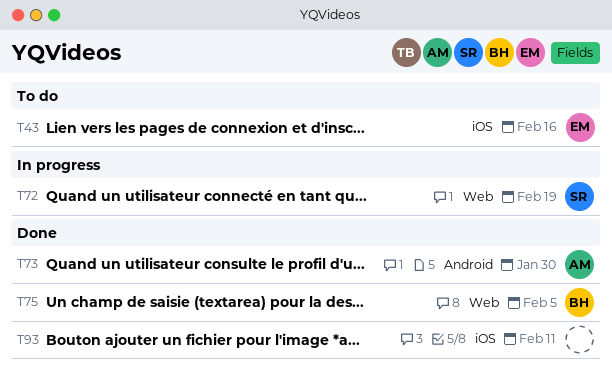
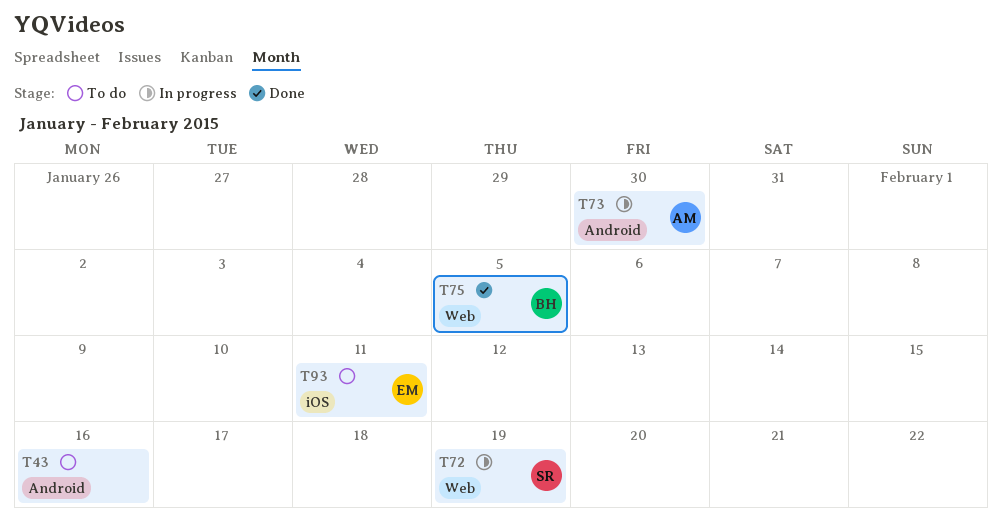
T43, owner: EM -> none
T43, label: iOS -> Android
T73, status: Done -> In progress
T93, status: Done -> To do
T93, owner: none -> EM

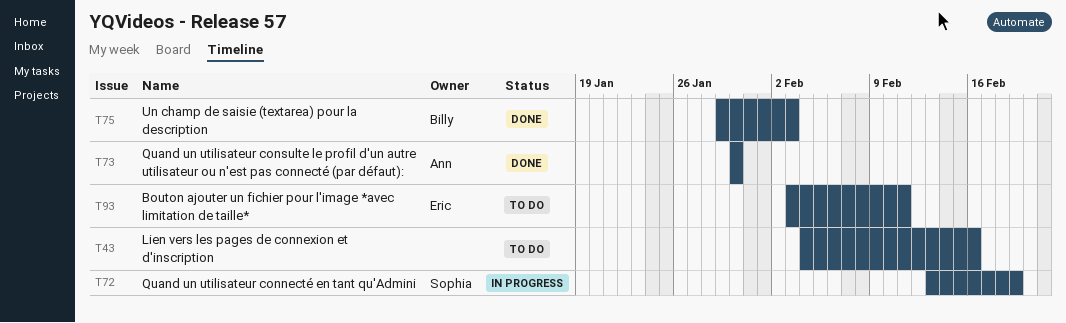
T73, status: In progress -> Done
T75, due: Feb 5 -> Feb 3

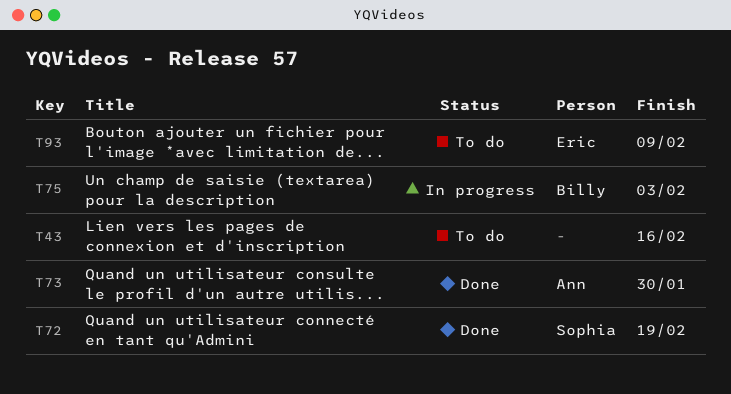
T72, status: In progress -> Done
T75, status: Done -> In progress
T93, due: Feb 11 -> Feb 9

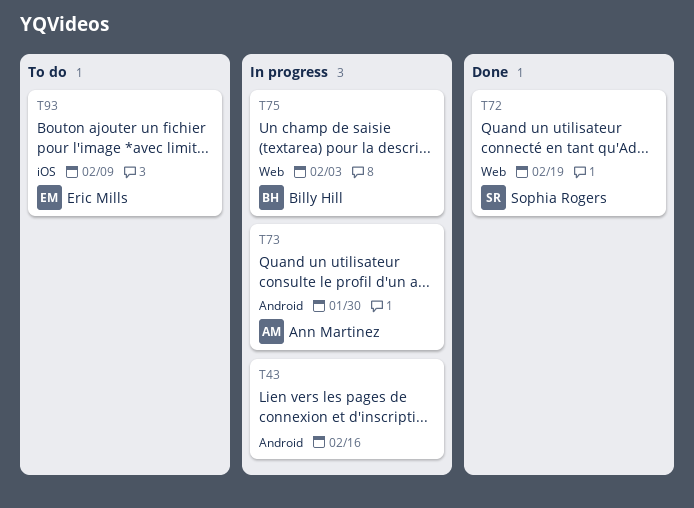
T43, status: To do -> In progress
T73, status: Done -> In progress

